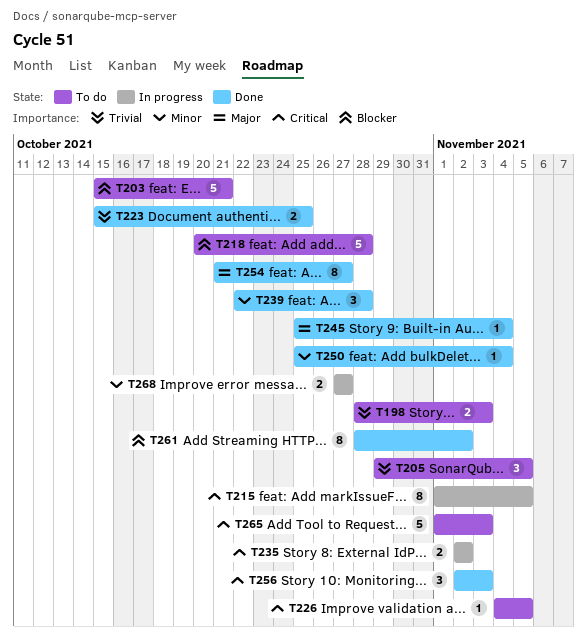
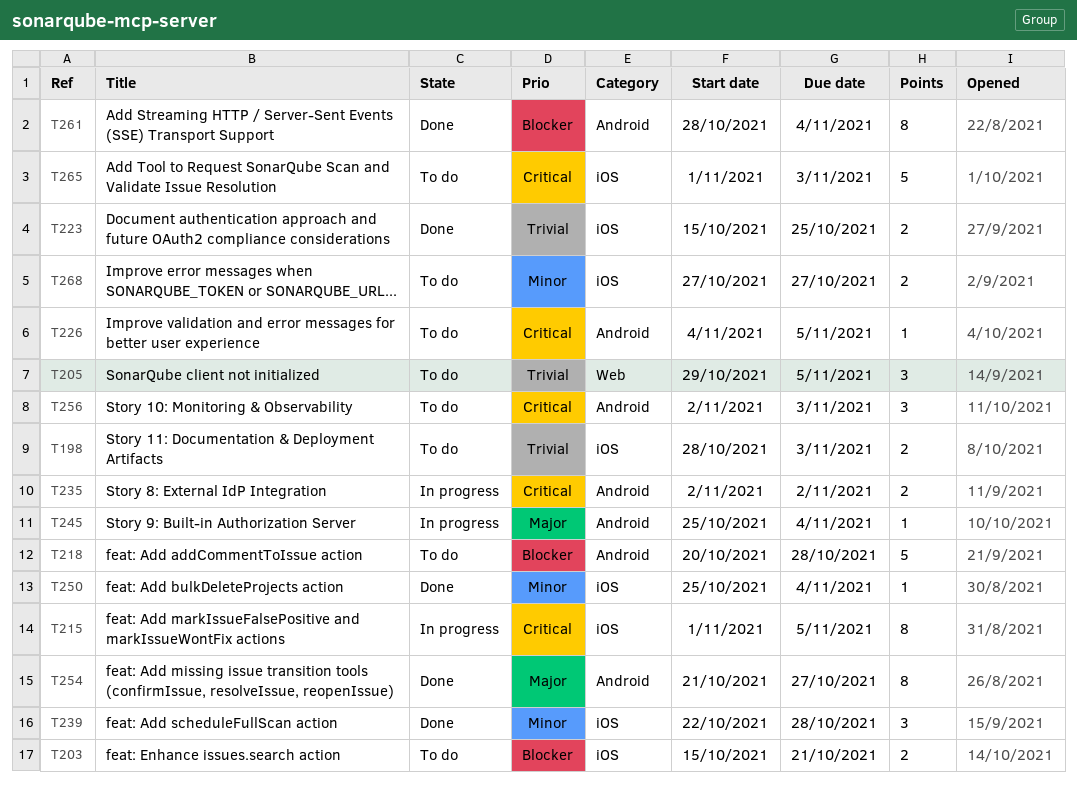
T203, estimate: 5 -> 2
T245, status: Done -> In progress
T256, status: Done -> To do
T261, due: Nov 2 -> Nov 4
T268, status: In progress -> To do

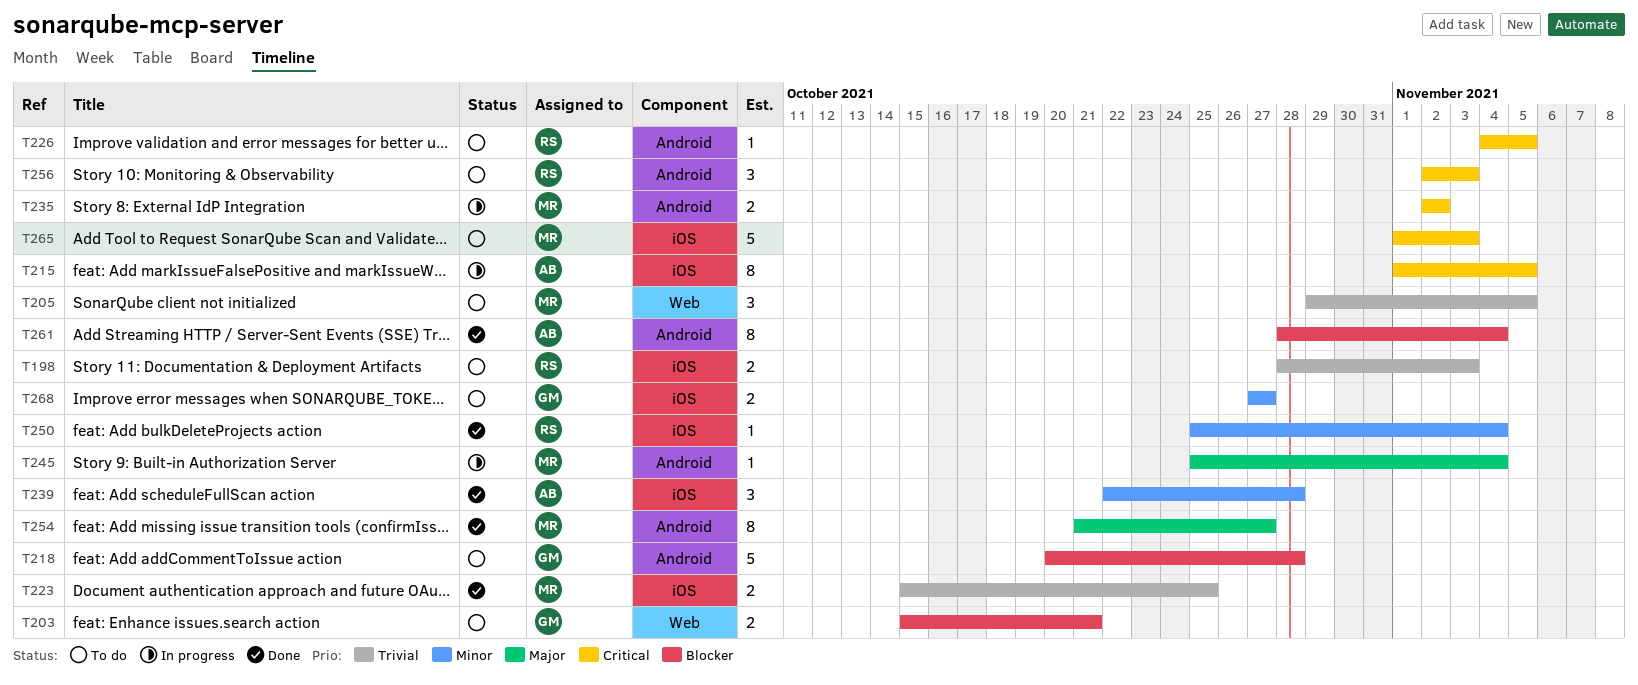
T203, label: iOS -> Web

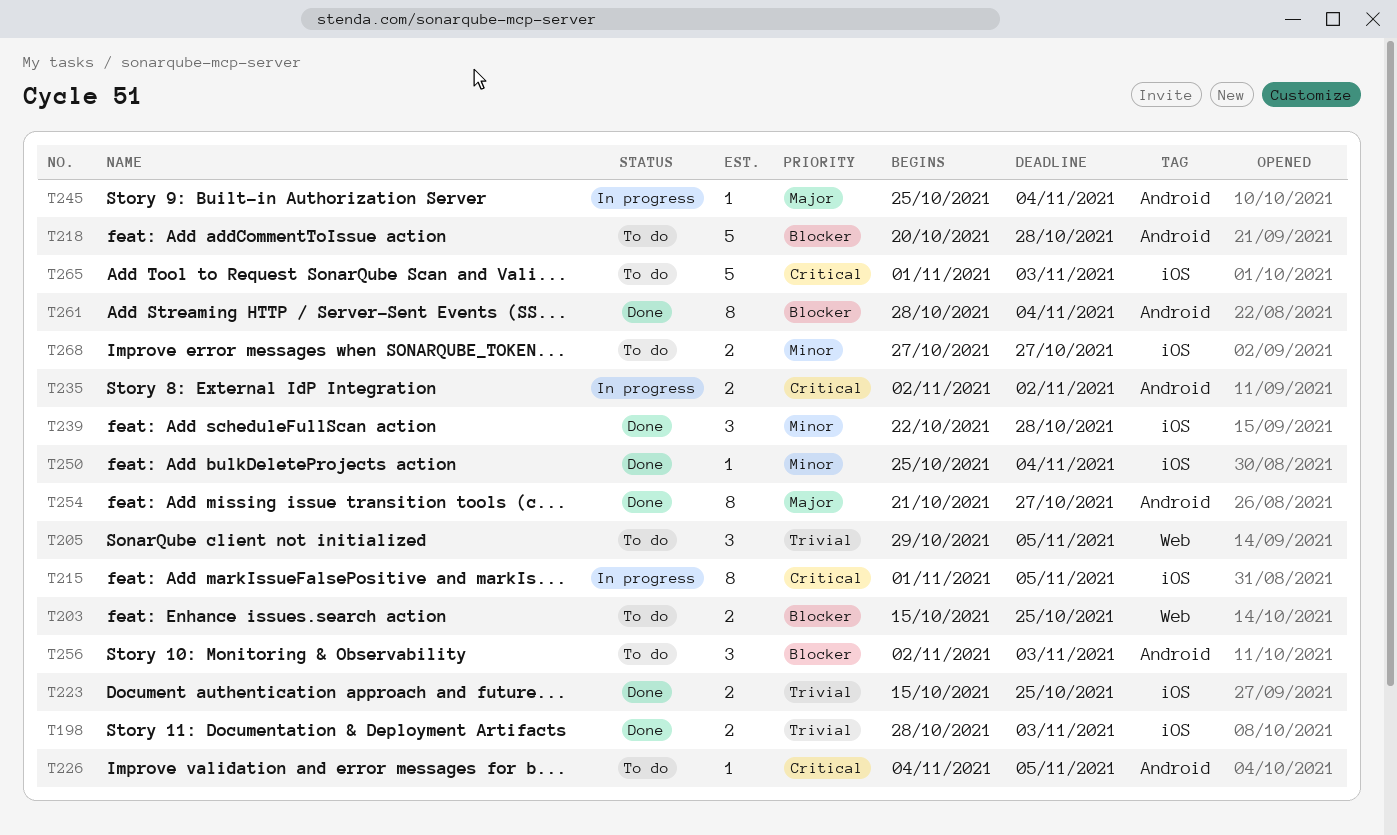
T198, status: To do -> Done
T203, due: Oct 21 -> Oct 25
T256, priority: Critical -> Blocker

